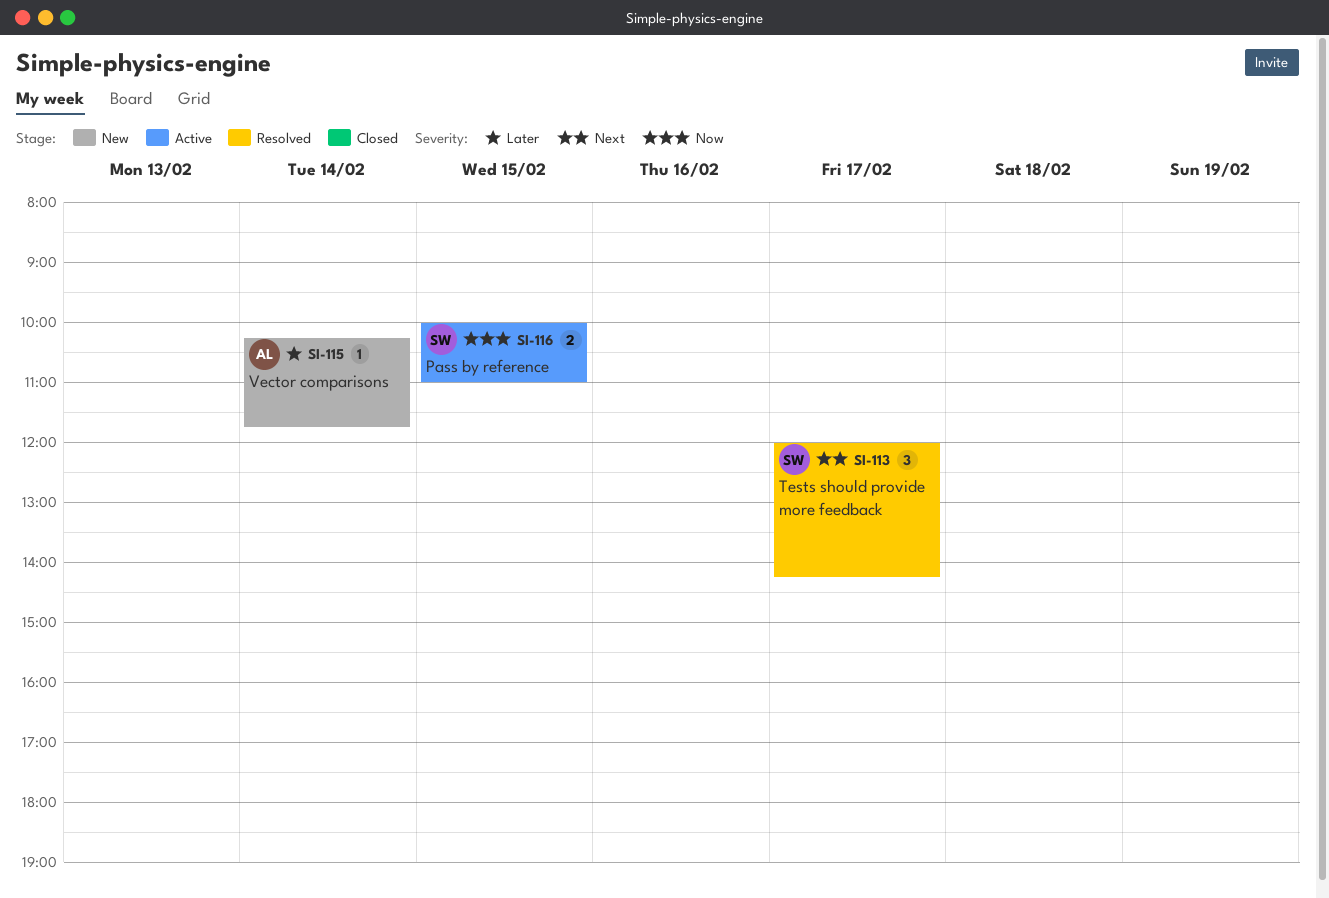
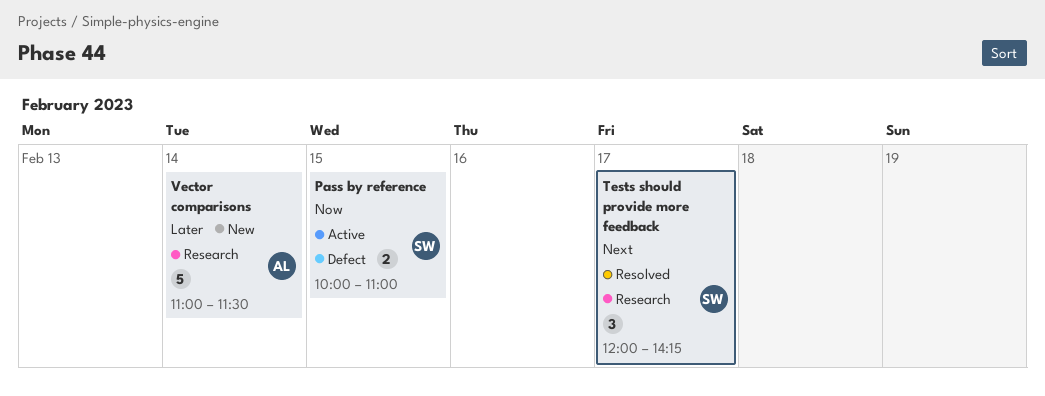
Vector comparisons, estimate: 1 -> 5
Vector comparisons, begins: 10:15 -> 11:00
Vector comparisons, ends: 11:45 -> 11:30

